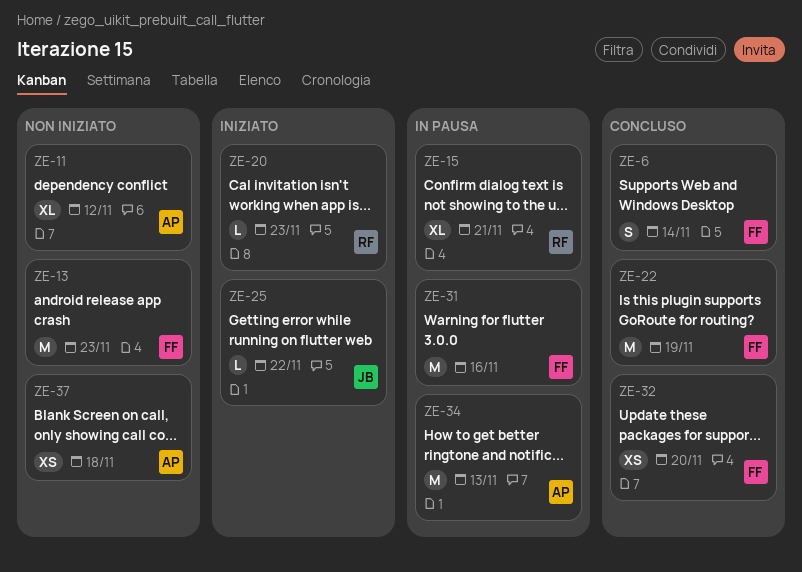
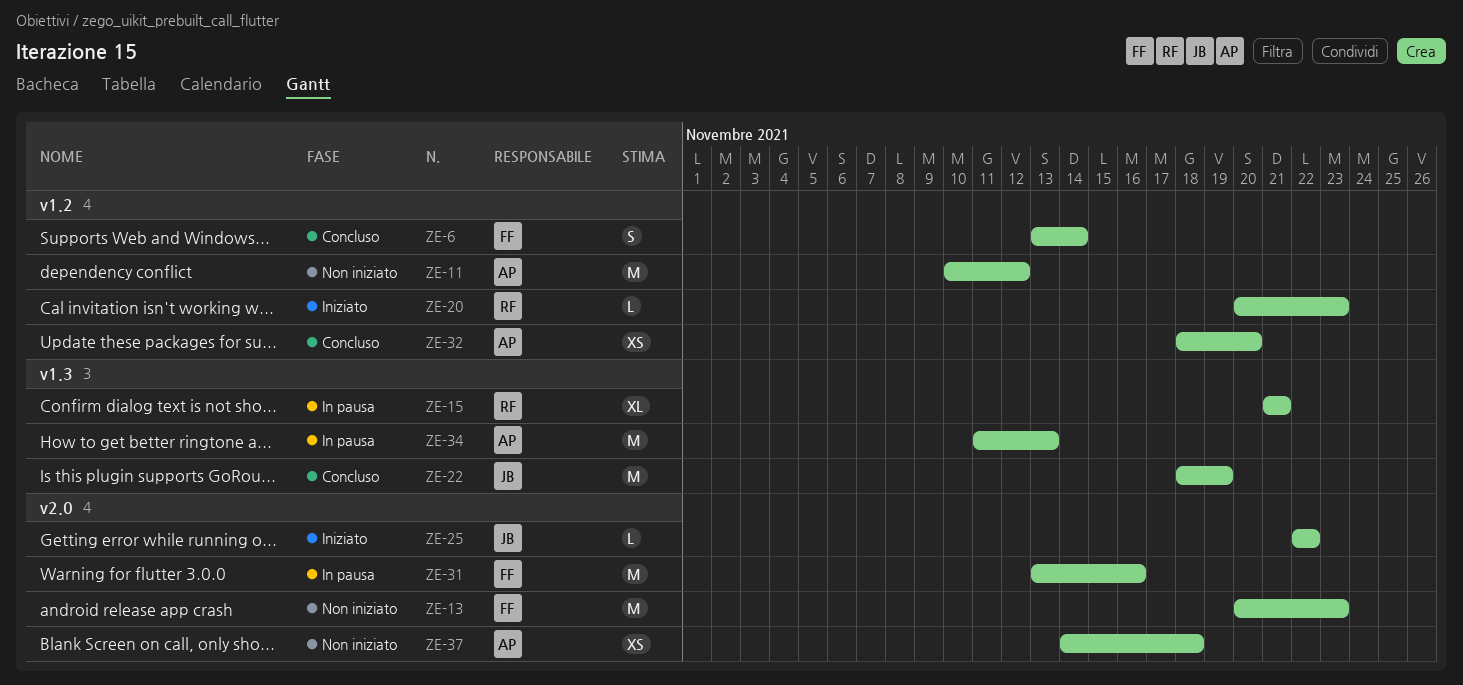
ZE-11, estimate: XL -> M
ZE-22, owner: FF -> JB
ZE-32, owner: FF -> AP

